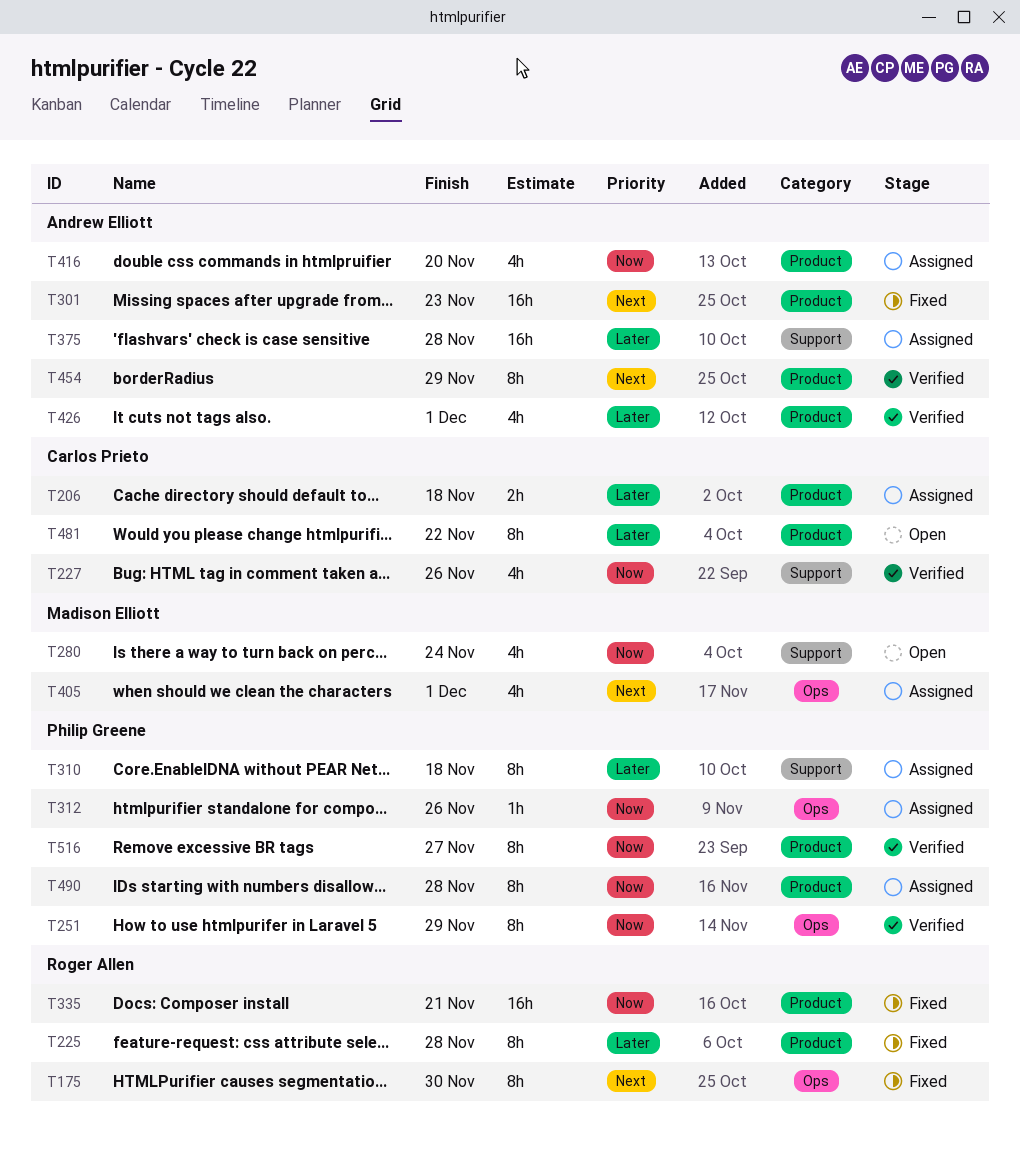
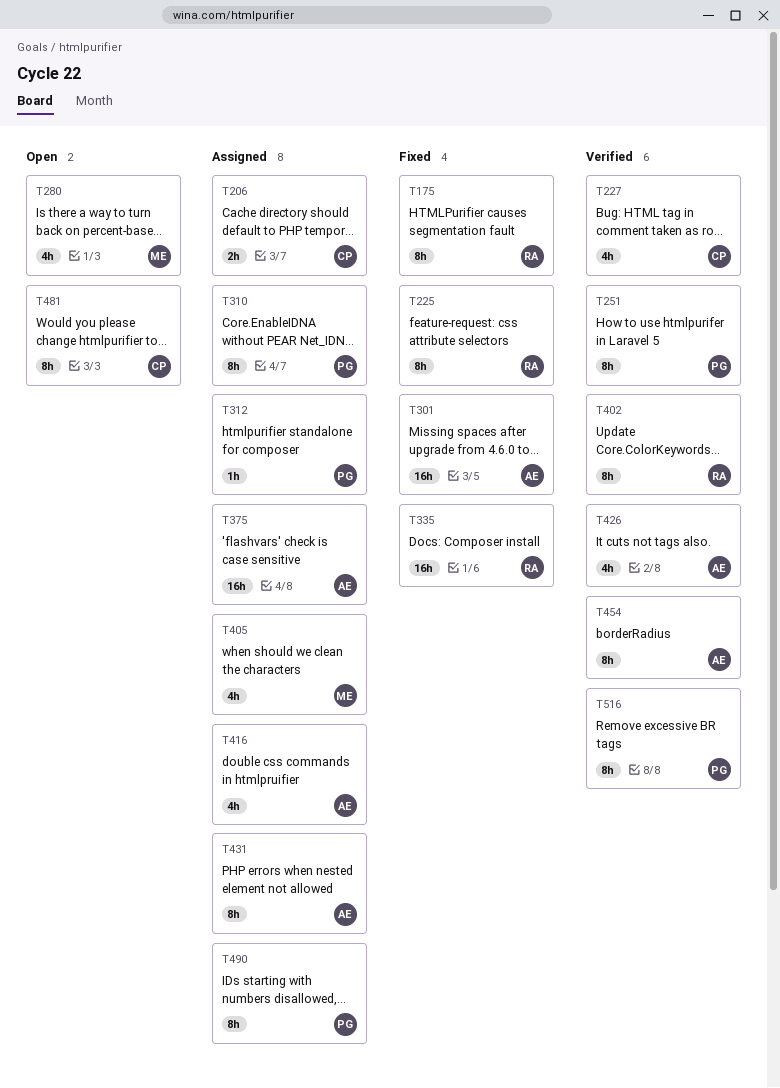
T402: none -> present
T431: none -> present

